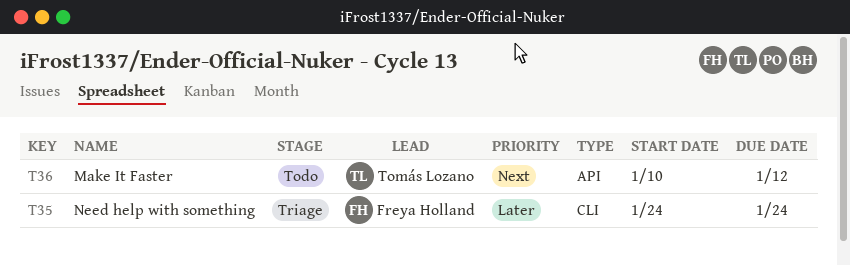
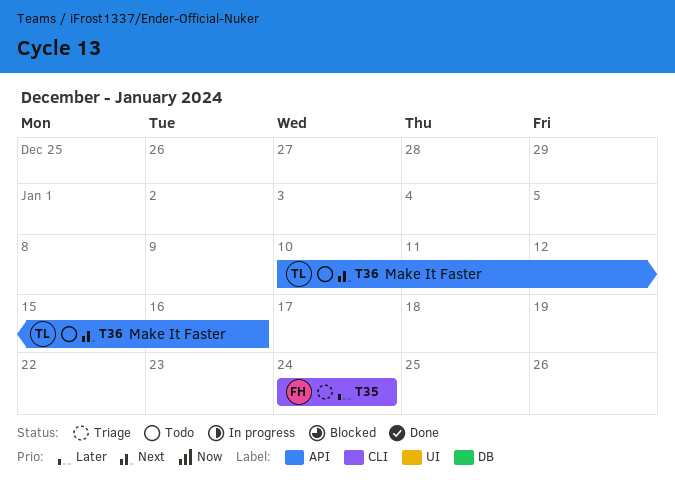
T36, due: Jan 12 -> Jan 16

